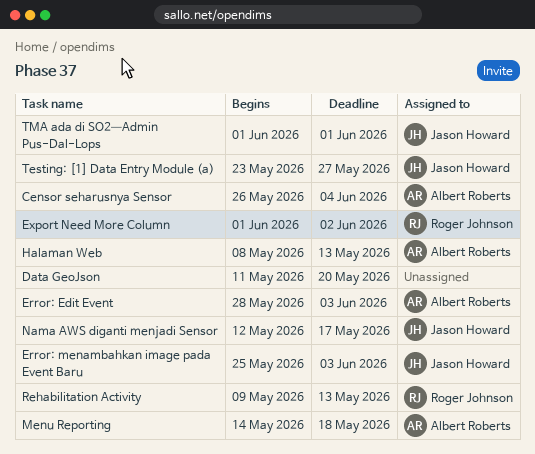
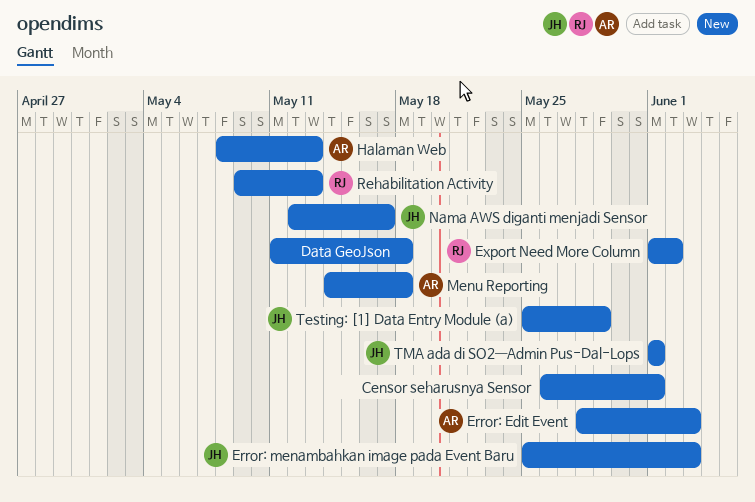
Censor seharusnya Sensor, owner: Albert Roberts -> none
Censor seharusnya Sensor, due: Jun 4 -> Jun 1
Data GeoJson, due: May 20 -> May 18
Testing: [1] Data Entry Module (a), start: May 23 -> May 25
Testing: [1] Data Entry Module (a), due: May 27 -> May 29

